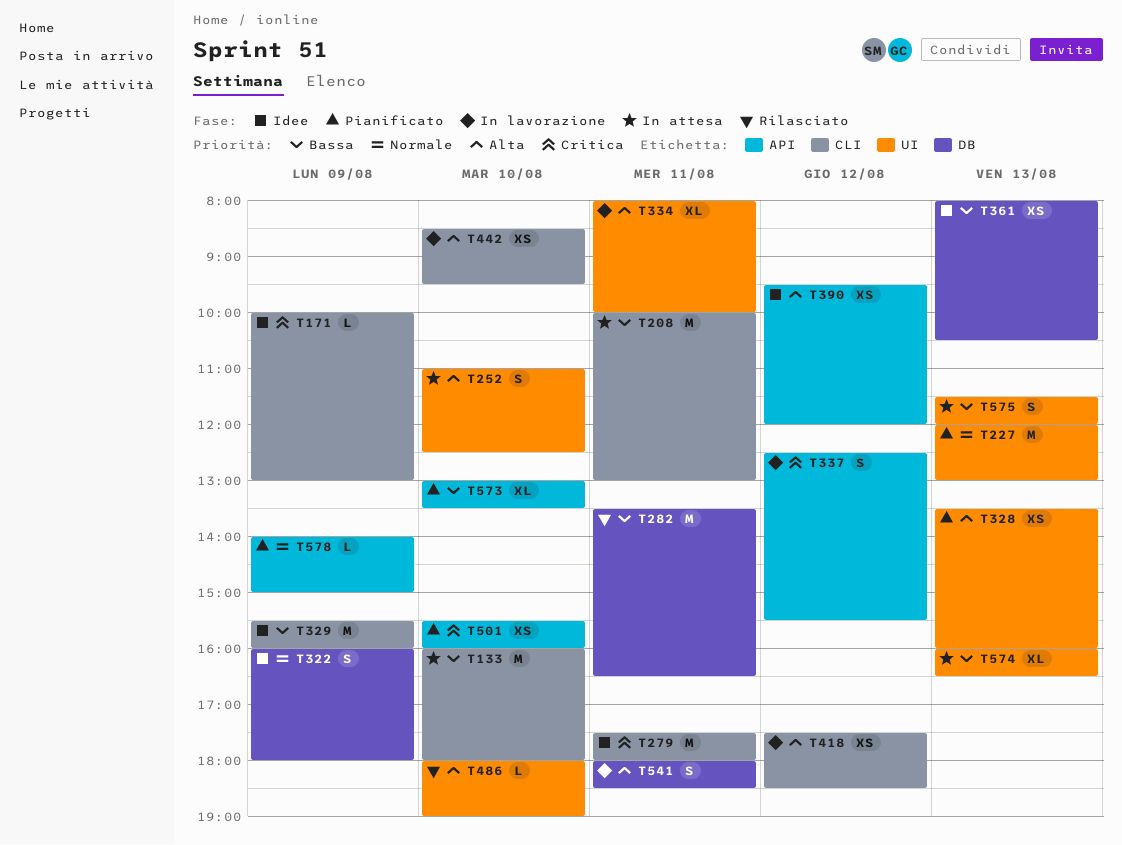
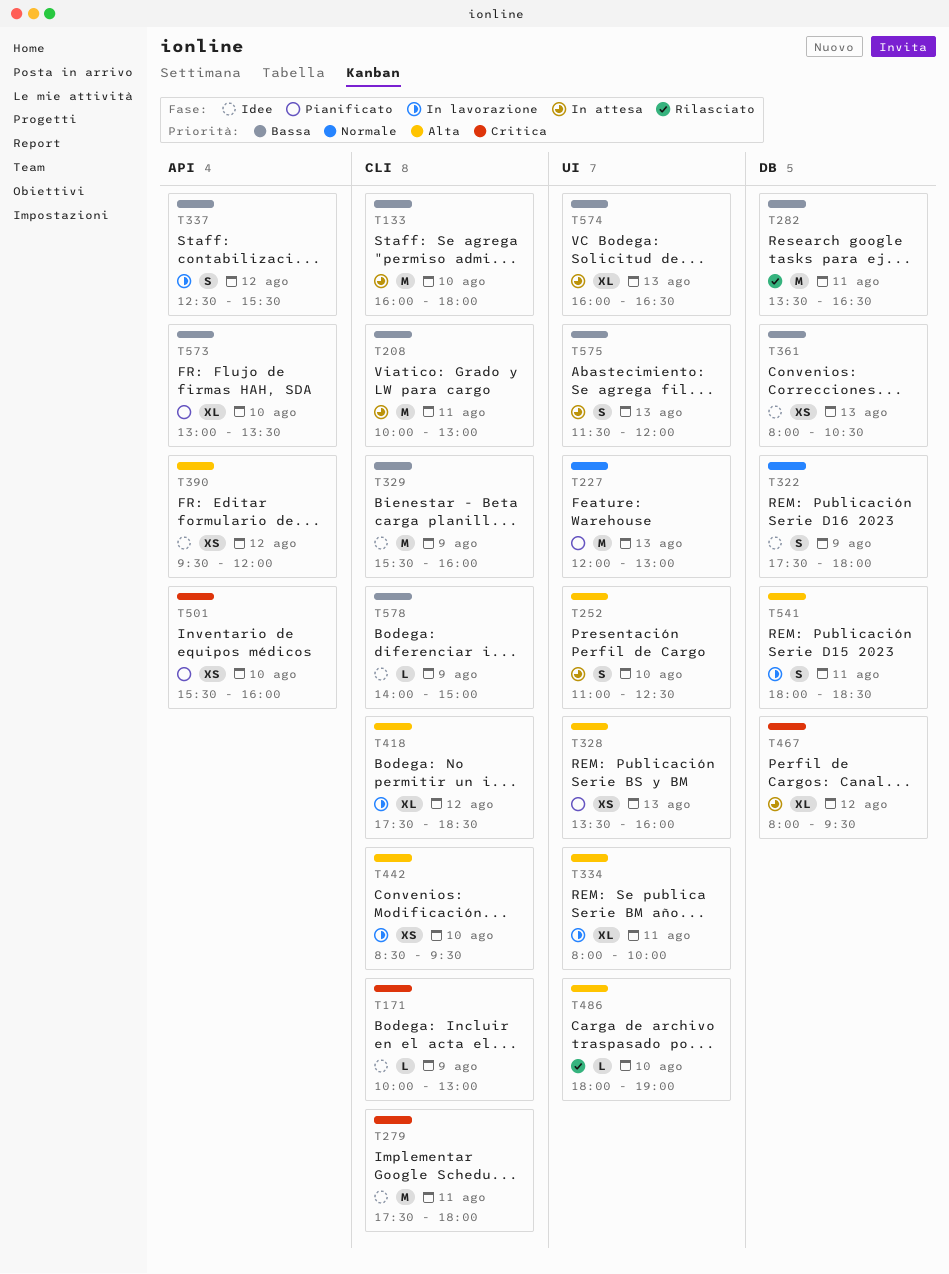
T322, begins: 16:00 -> 17:30
T337, priority: Critica -> Bassa
T418, estimate: XS -> XL
T467: none -> present
T578, status: Pianificato -> Idee
T578, priority: Normale -> Bassa
T578, label: API -> CLI

